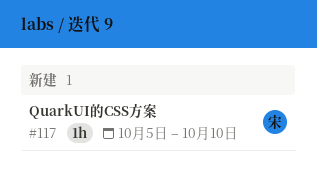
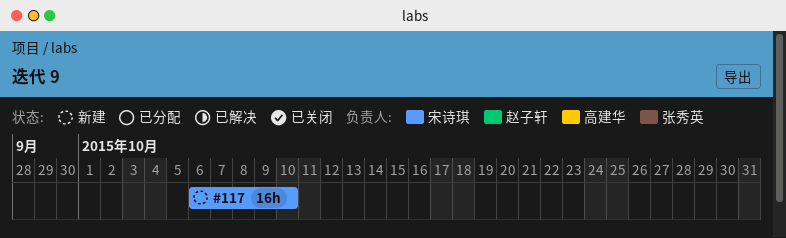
#117, estimate: 1h -> 16h
#117, start: Oct 5 -> Oct 6

